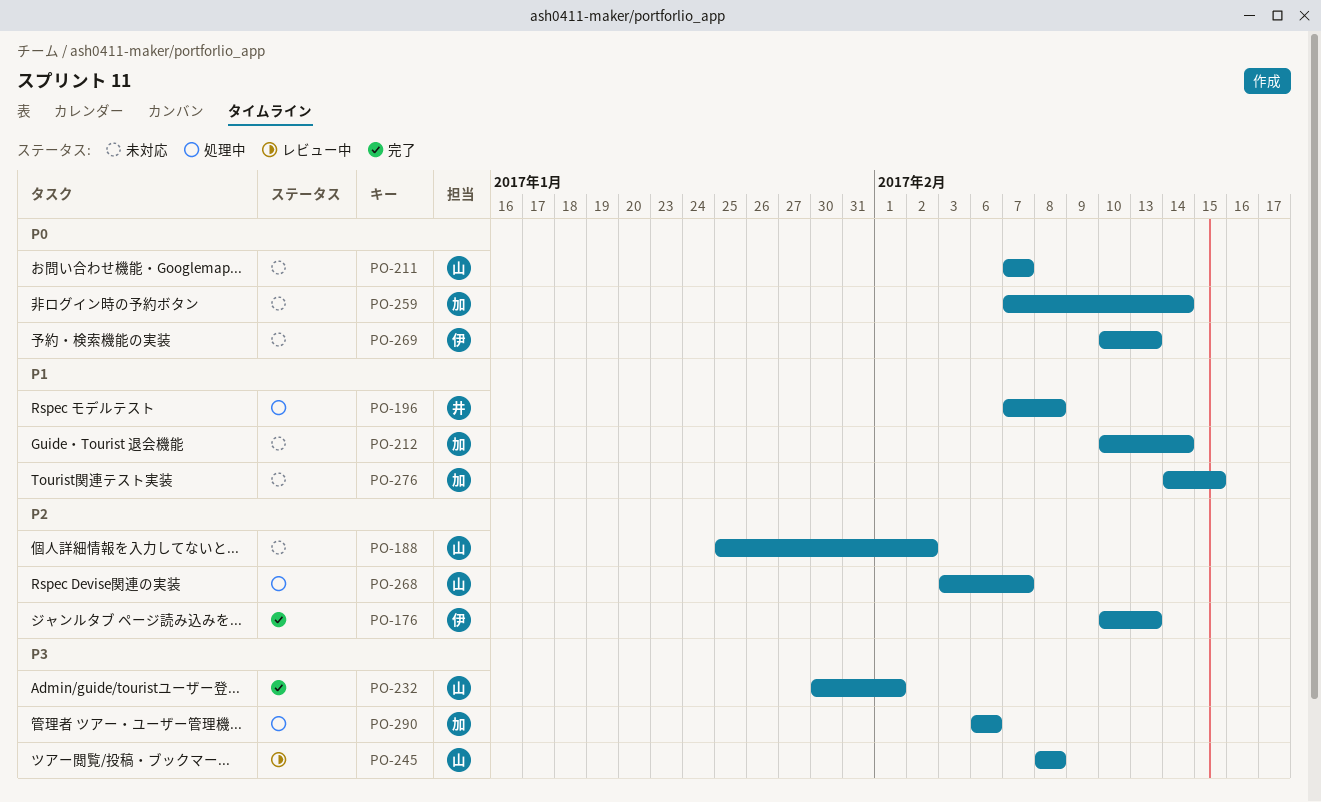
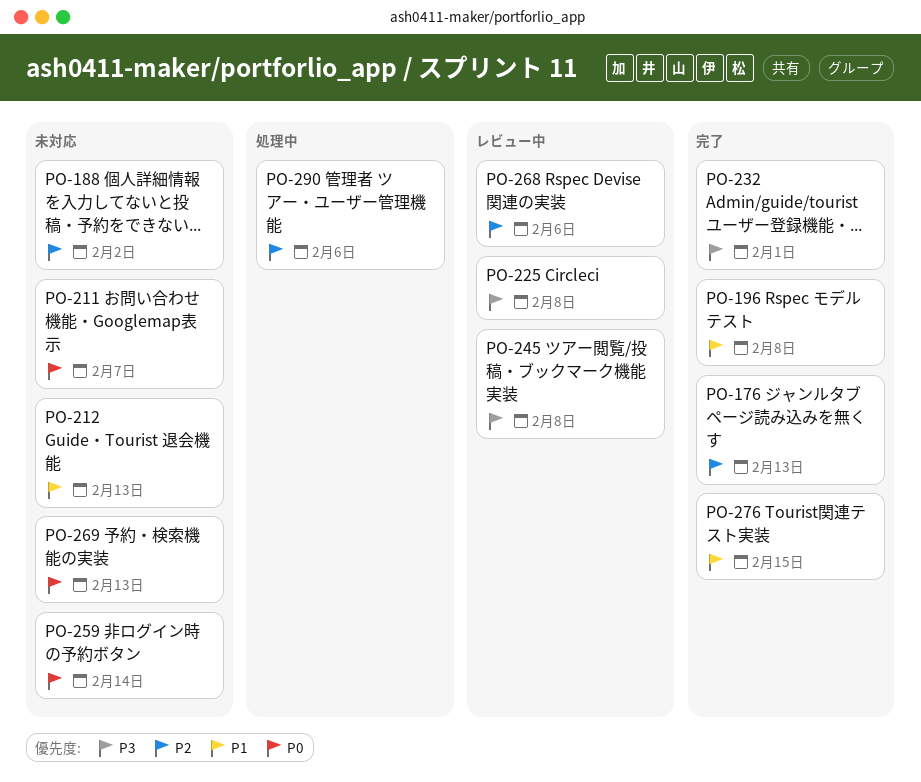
PO-196, status: 処理中 -> 完了
PO-212, due: Feb 14 -> Feb 13
PO-225: none -> present
PO-268, status: 処理中 -> レビュー中
PO-268, due: Feb 7 -> Feb 6
PO-276, status: 未対応 -> 完了
PO-290, priority: P3 -> P2

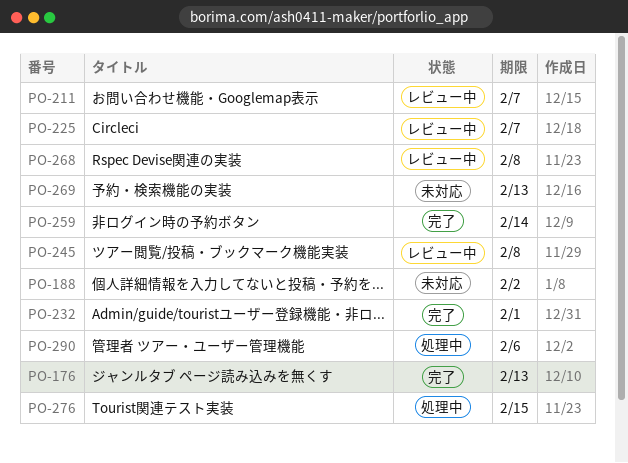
PO-196: present -> none
PO-211, status: 未対応 -> レビュー中
PO-212: present -> none
PO-225, due: Feb 8 -> Feb 7
PO-259, status: 未対応 -> 完了
PO-268, due: Feb 6 -> Feb 8
PO-276, status: 完了 -> 処理中

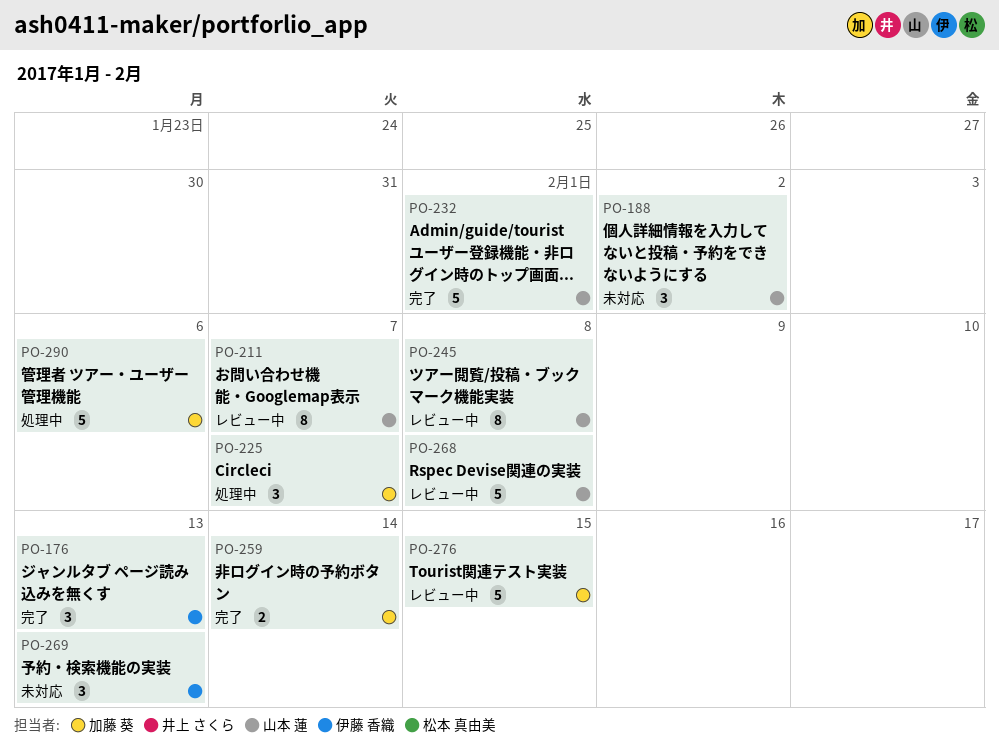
PO-225, status: レビュー中 -> 処理中
PO-276, status: 処理中 -> レビュー中

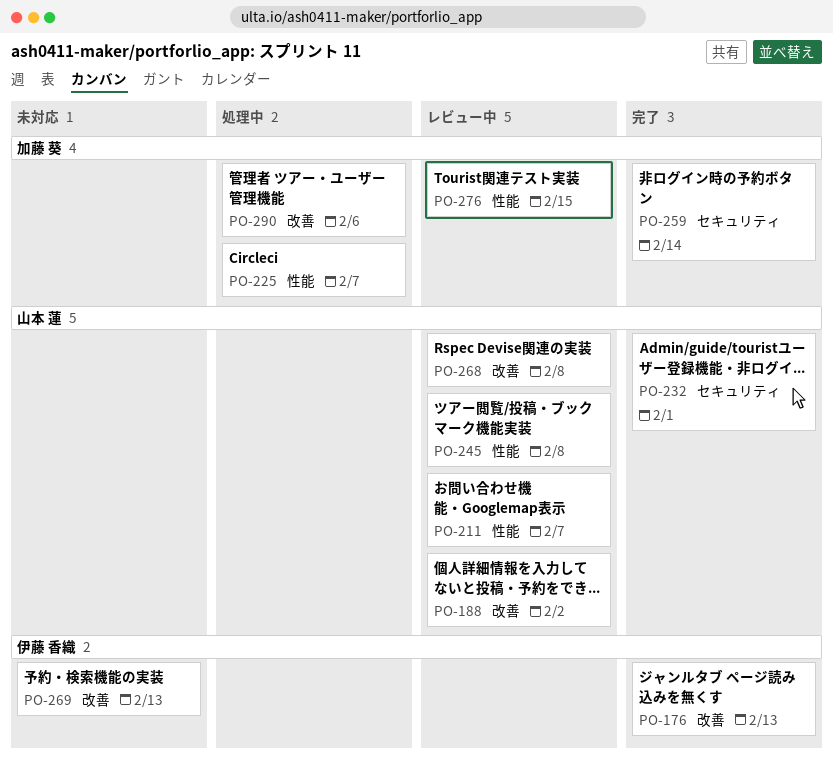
PO-188, status: 未対応 -> レビュー中

